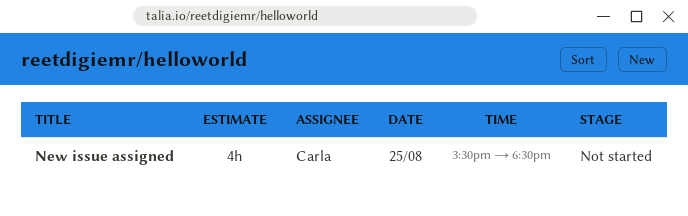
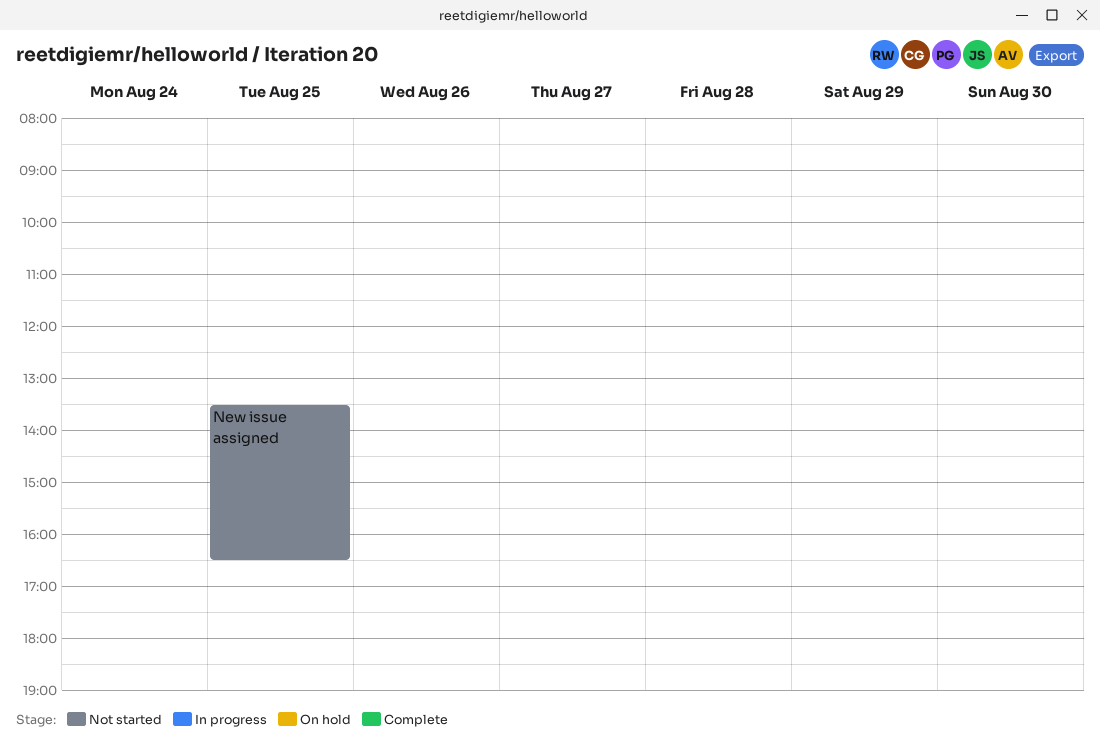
New issue assigned, begins: 15:30 -> 13:30
New issue assigned, ends: 18:30 -> 16:30

